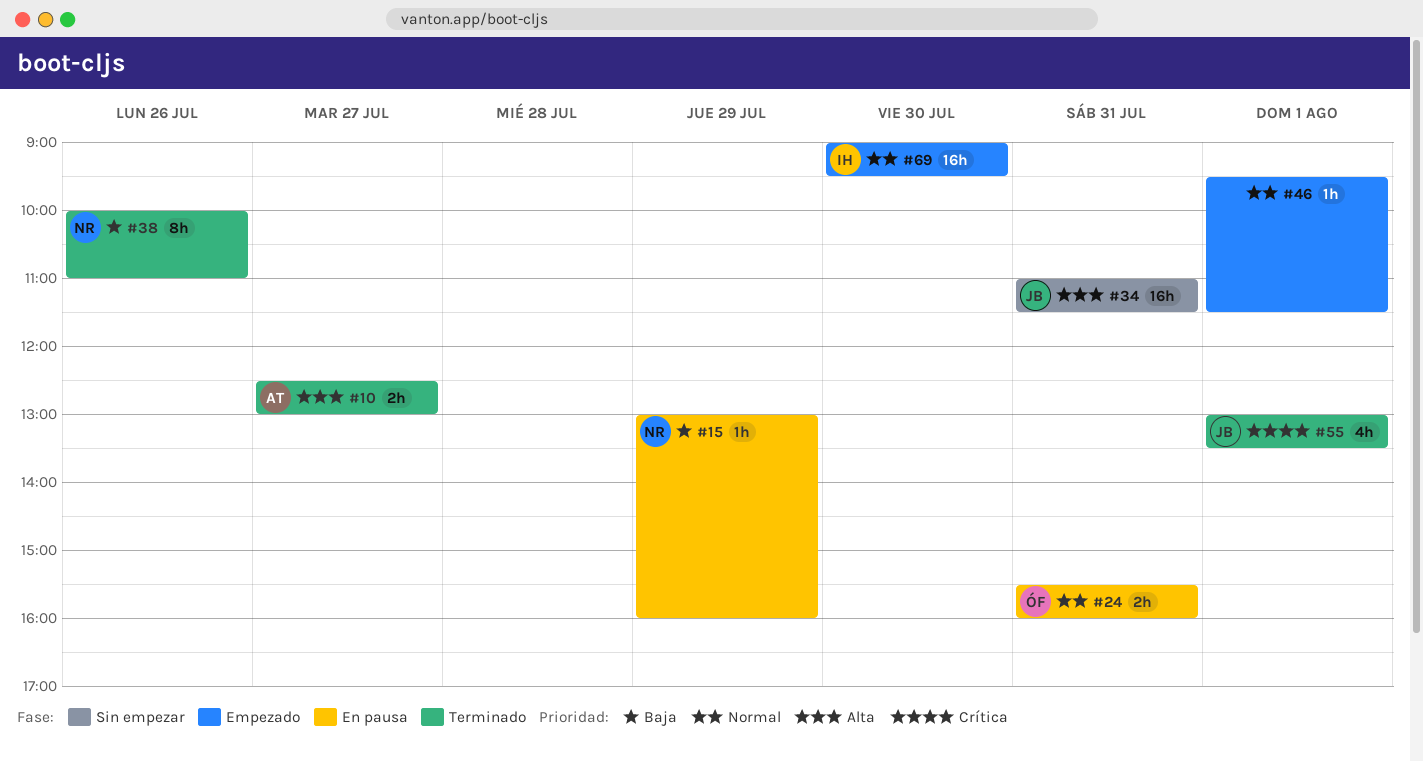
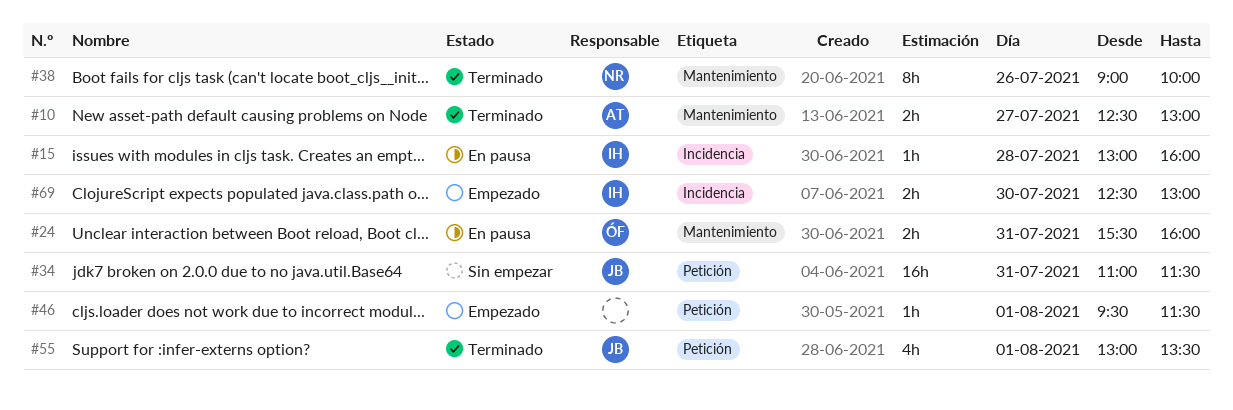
#15, owner: NR -> IH
#15, day: Jul 29 -> Jul 28
#38, begins: 10:00 -> 09:00
#38, ends: 11:00 -> 10:00
#69, estimate: 16h -> 2h
#69, begins: 09:00 -> 12:30
#69, ends: 09:30 -> 13:00

